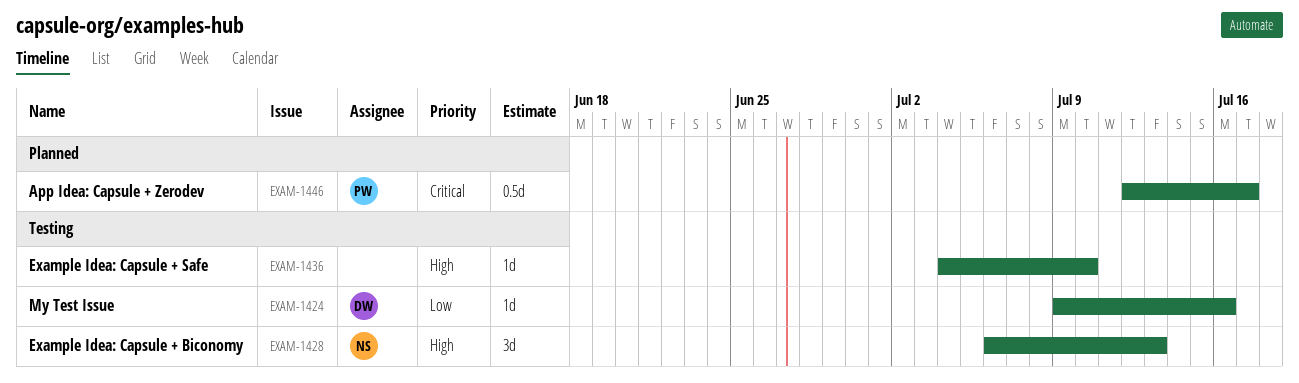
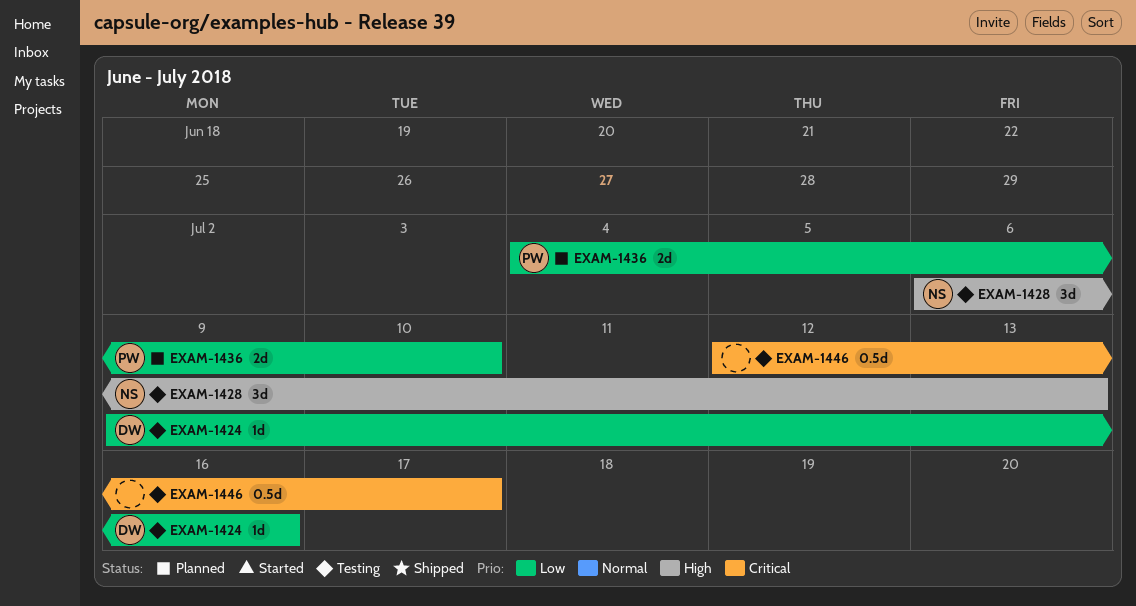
EXAM-1436, status: Testing -> Planned
EXAM-1436, owner: none -> PW
EXAM-1436, priority: High -> Low
EXAM-1436, estimate: 1d -> 2d
EXAM-1446, status: Planned -> Testing
EXAM-1446, owner: PW -> none

